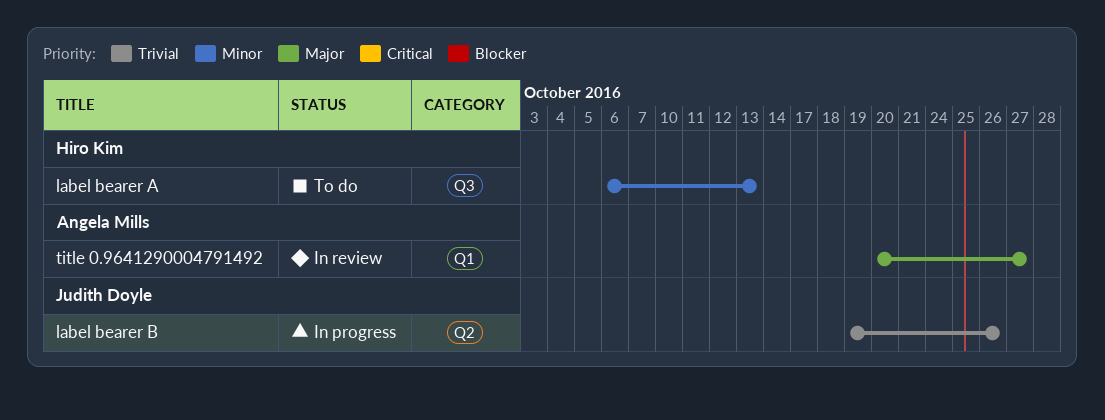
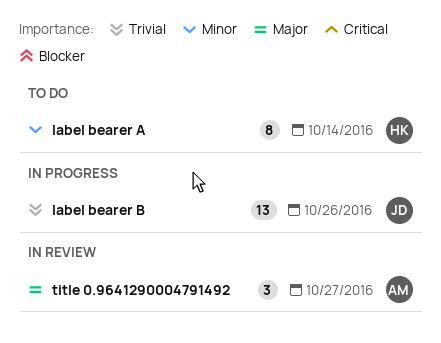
label bearer A, due: Oct 13 -> Oct 14

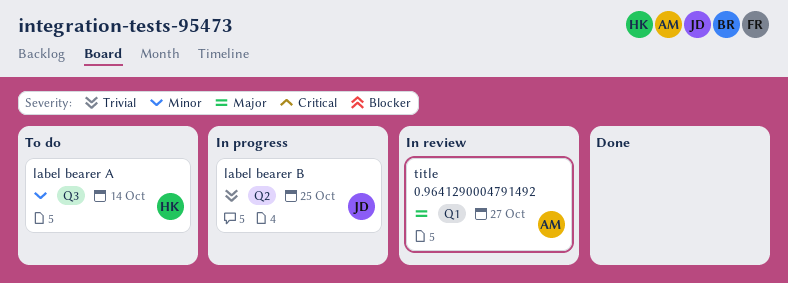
label bearer B, due: Oct 26 -> Oct 25

